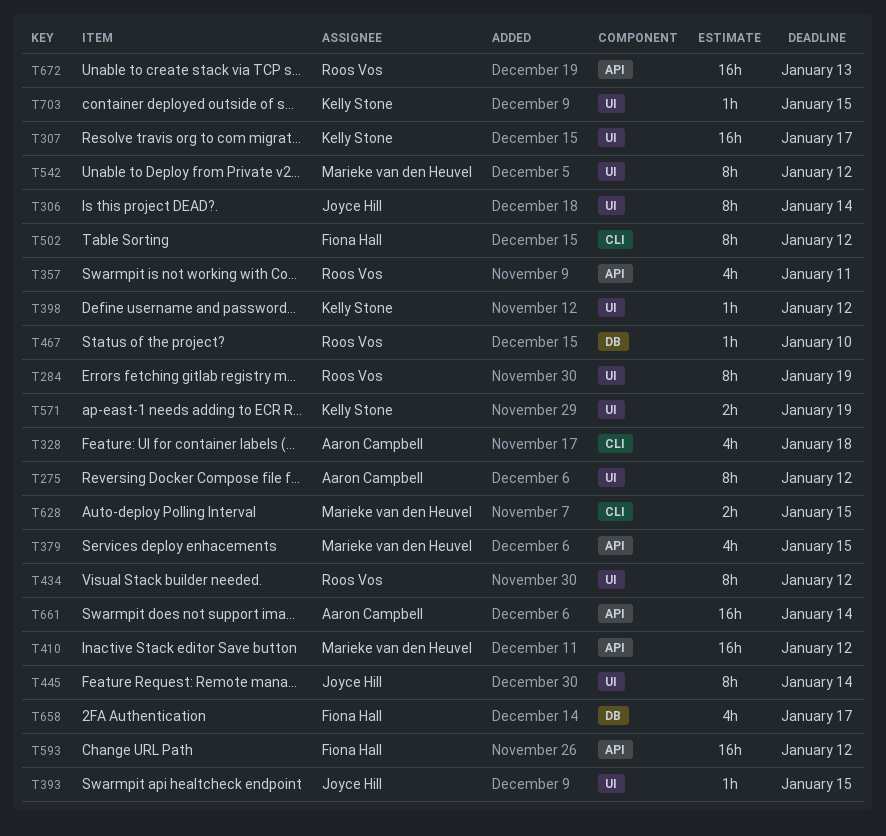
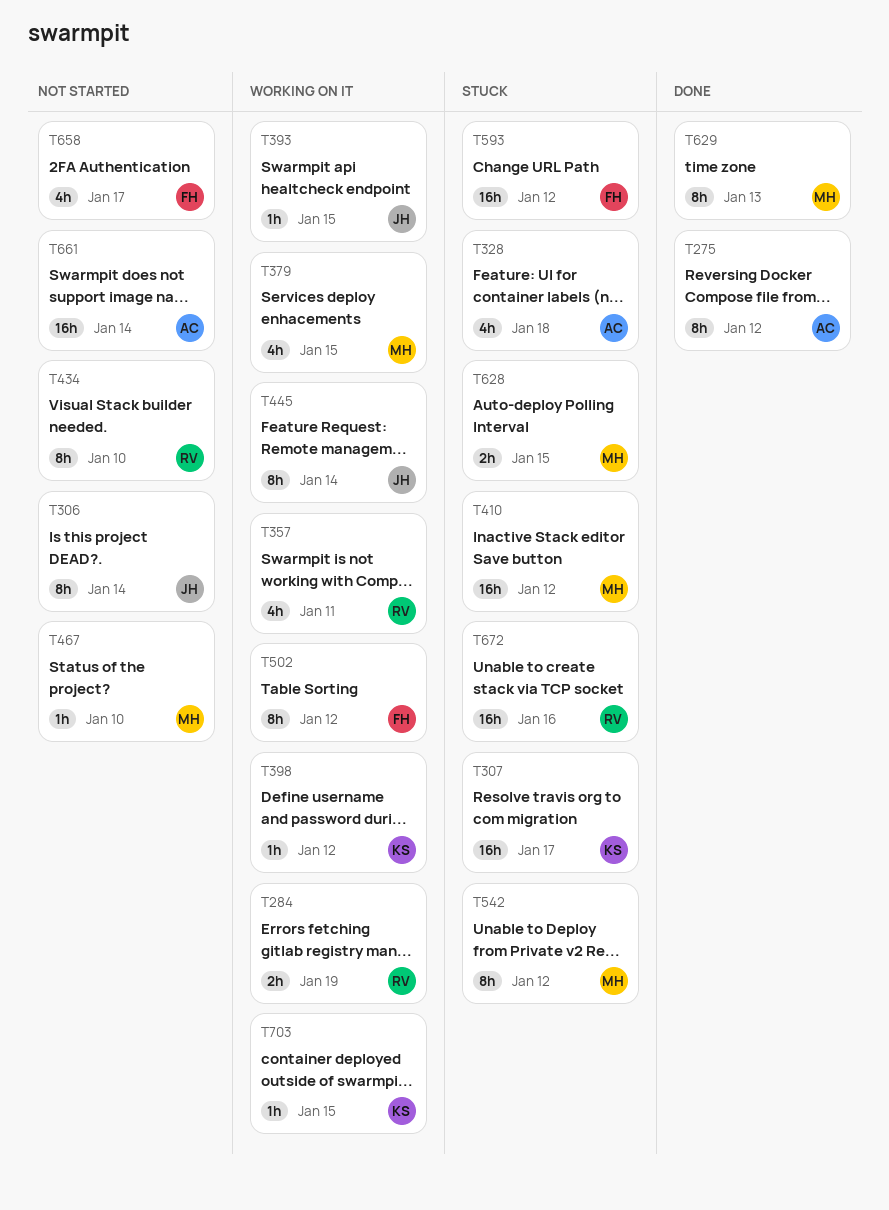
T284, estimate: 8h -> 2h
T434, due: Jan 12 -> Jan 10
T467, owner: Roos Vos -> Marieke van den Heuvel
T571: present -> none
T629: none -> present
T672, due: Jan 13 -> Jan 16

